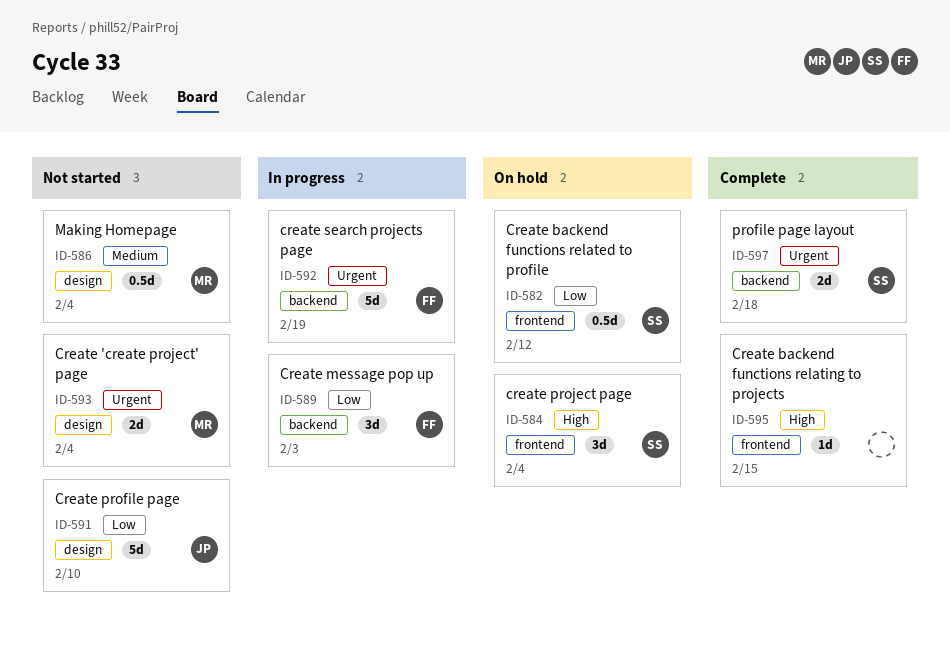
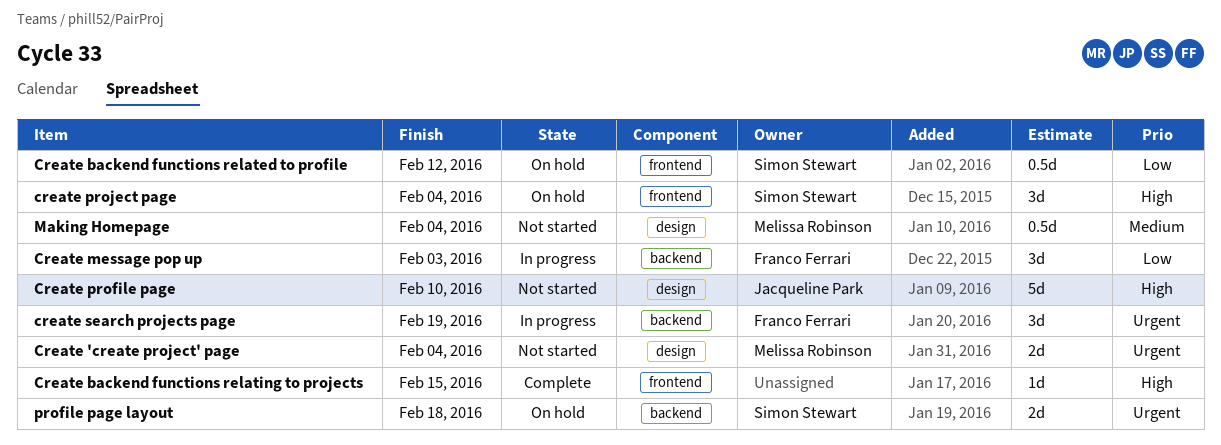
Create profile page, priority: Low -> High
create search projects page, estimate: 5d -> 3d
profile page layout, status: Complete -> On hold

